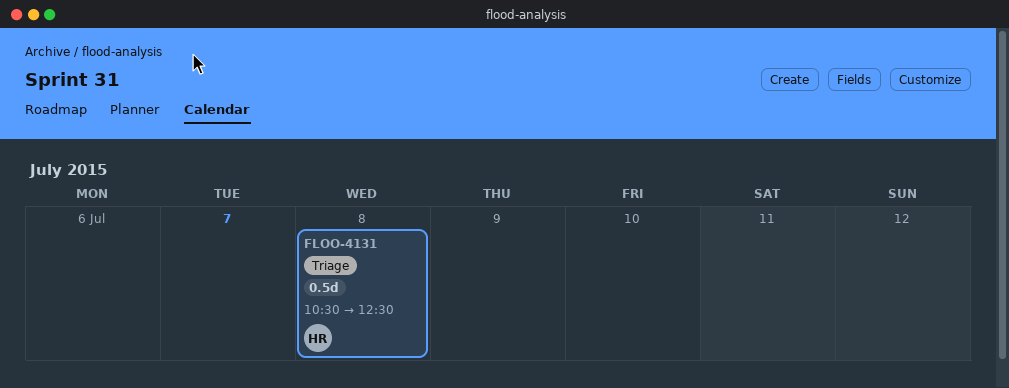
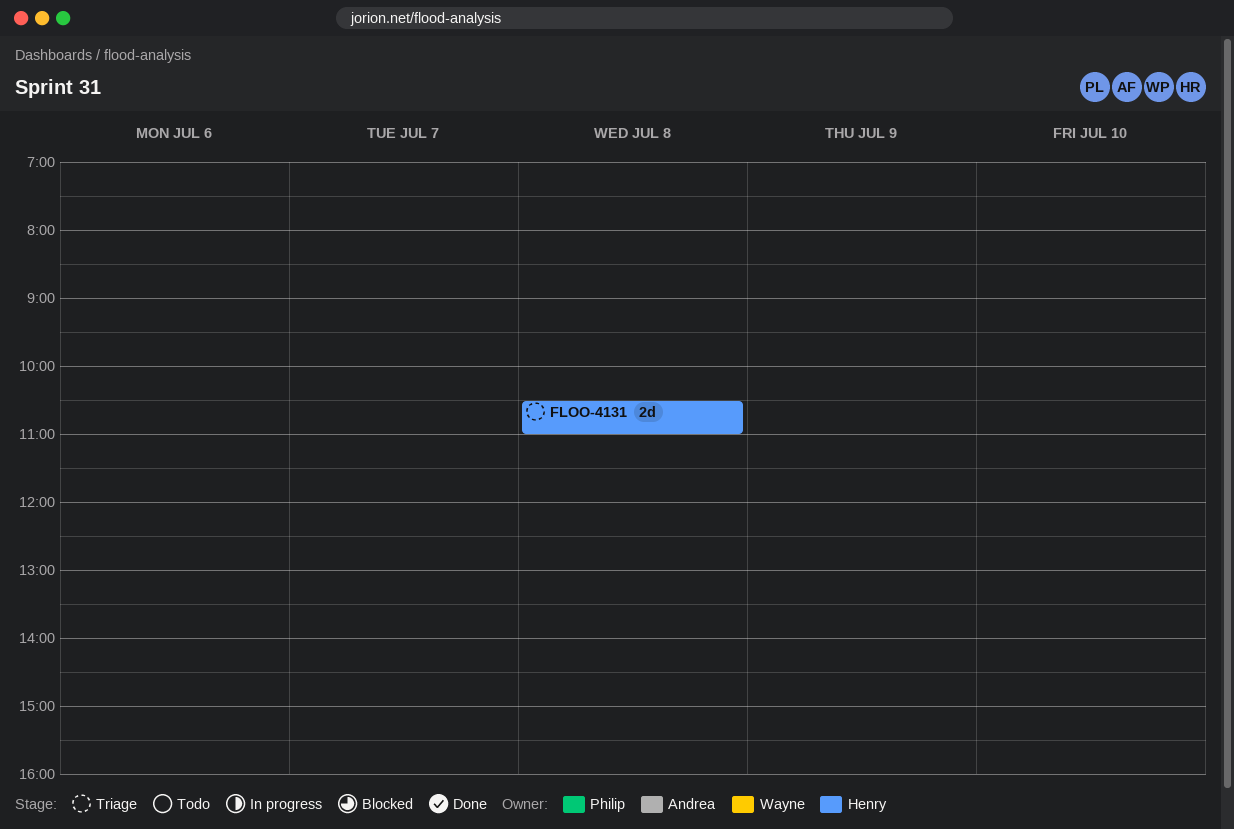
FLOO-4131, estimate: 0.5d -> 2d
FLOO-4131, ends: 12:30 -> 11:00

